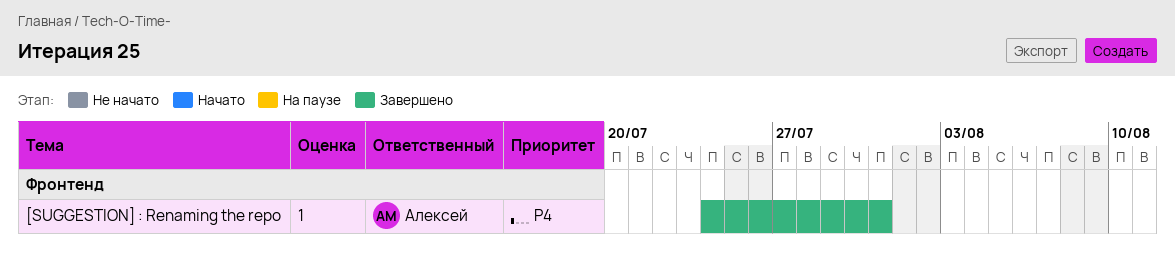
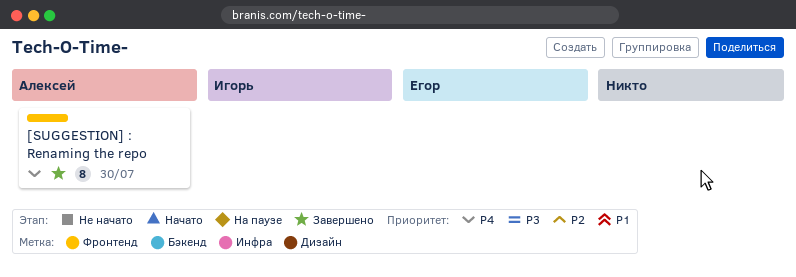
[SUGGESTION] : Renaming the repo, estimate: 1 -> 8
[SUGGESTION] : Renaming the repo, due: Jul 31 -> Jul 30

